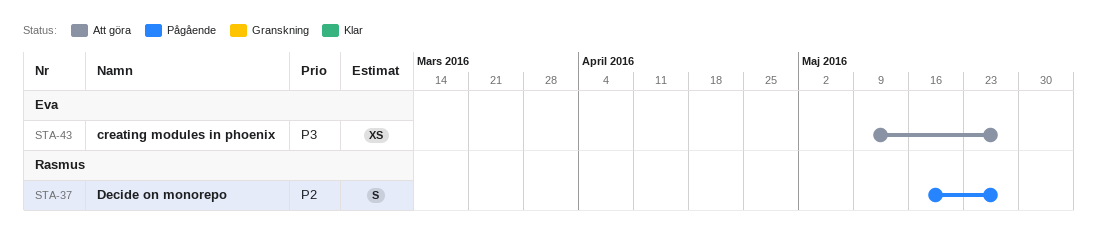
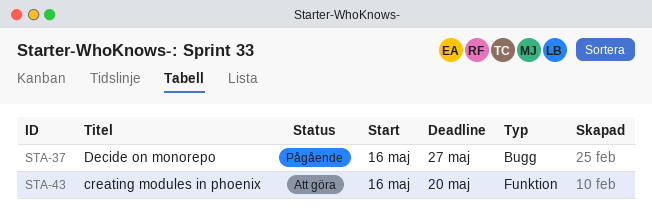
STA-43, start: May 9 -> May 16
STA-43, due: May 27 -> May 20

